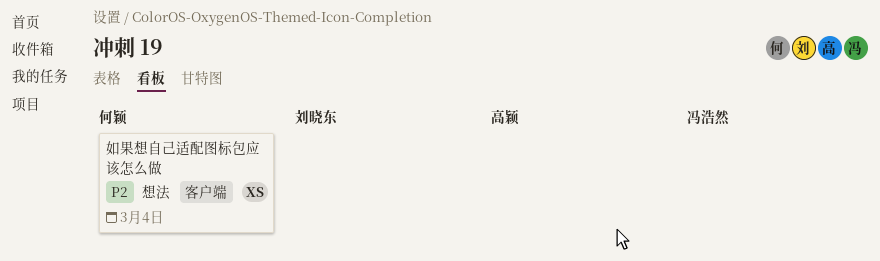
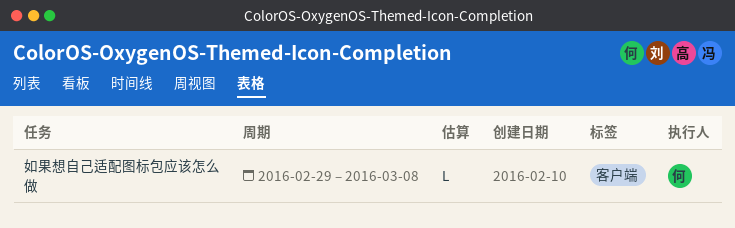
如果想自己适配图标包应该怎么做, estimate: XS -> L
如果想自己适配图标包应该怎么做, due: Mar 4 -> Mar 8

